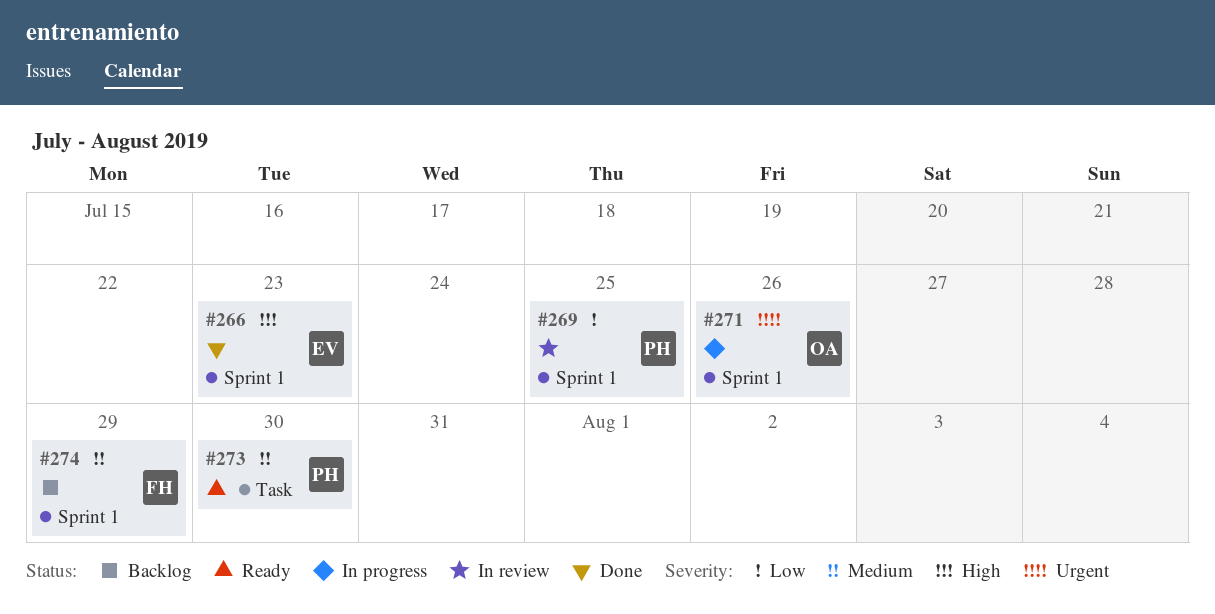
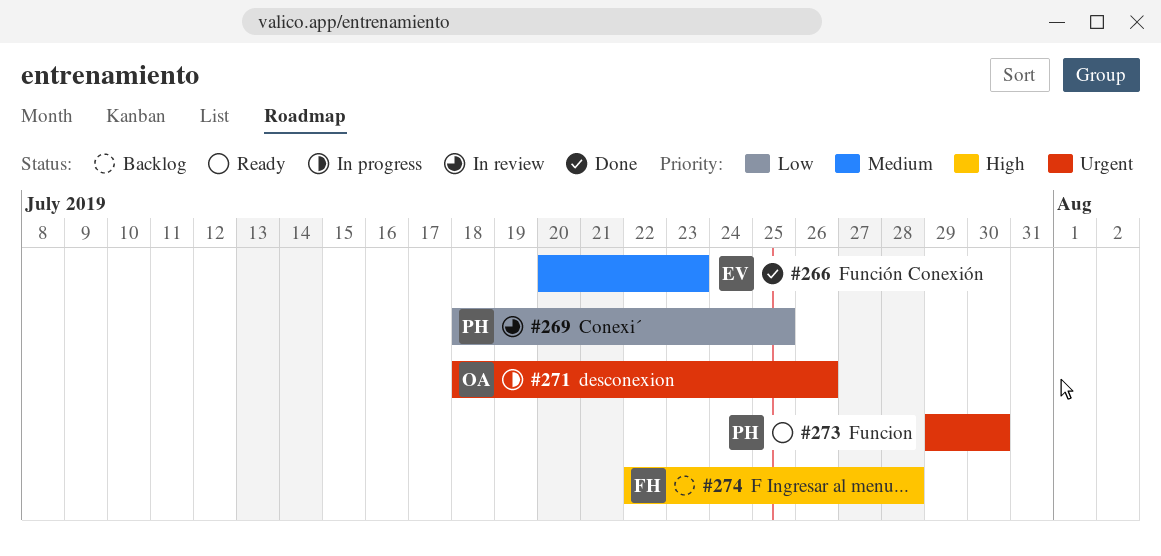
#266, priority: High -> Medium
#273, priority: Medium -> Urgent
#274, priority: Medium -> High
#274, due: Jul 29 -> Jul 28

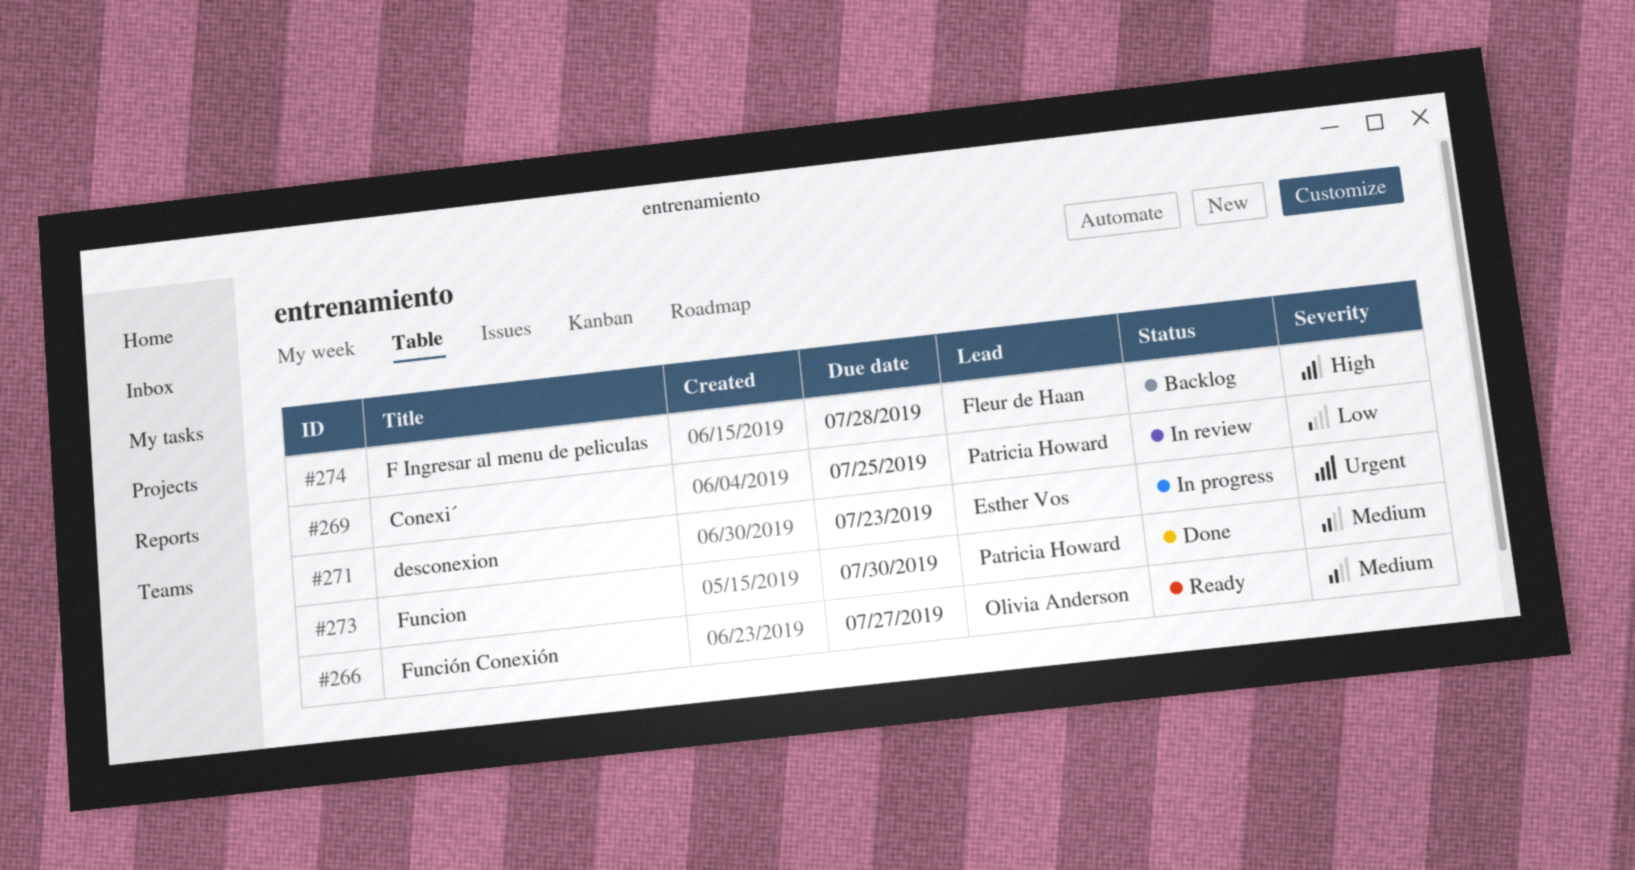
#266, status: Done -> Ready
#266, owner: Esther Vos -> Olivia Anderson
#266, due: Jul 23 -> Jul 27
#271, owner: Olivia Anderson -> Esther Vos
#271, due: Jul 26 -> Jul 23
#273, status: Ready -> Done
#273, priority: Urgent -> Medium

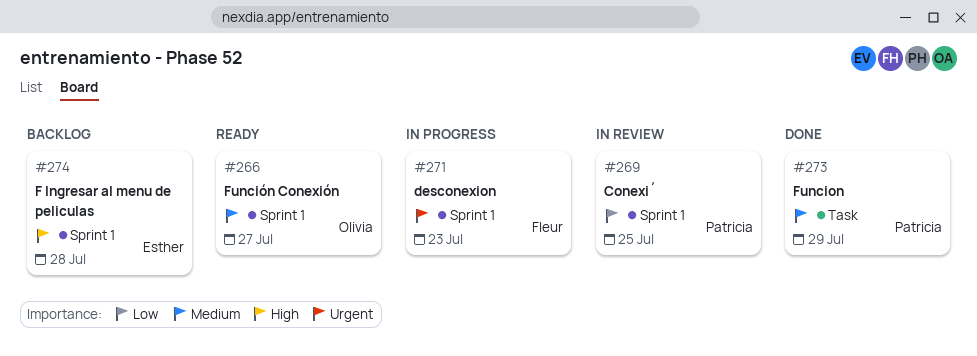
#271, owner: Esther Vos -> Fleur de Haan
#273, due: Jul 30 -> Jul 29
#274, owner: Fleur de Haan -> Esther Vos

